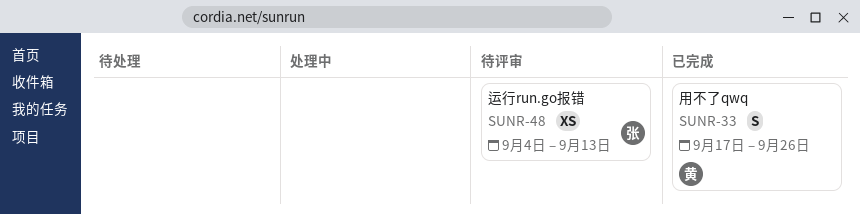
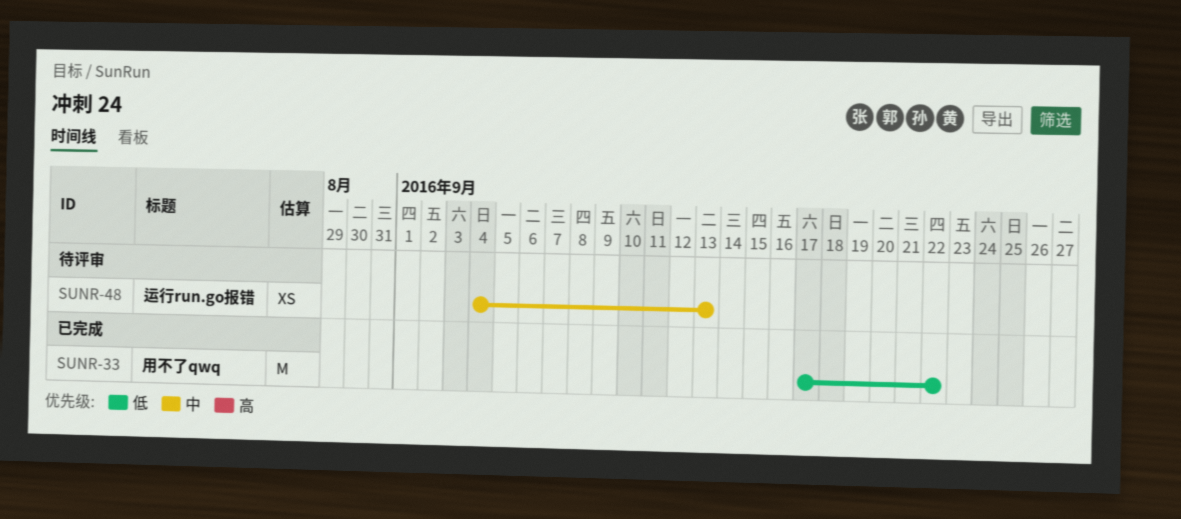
SUNR-33, estimate: S -> M
SUNR-33, due: Sep 26 -> Sep 22

